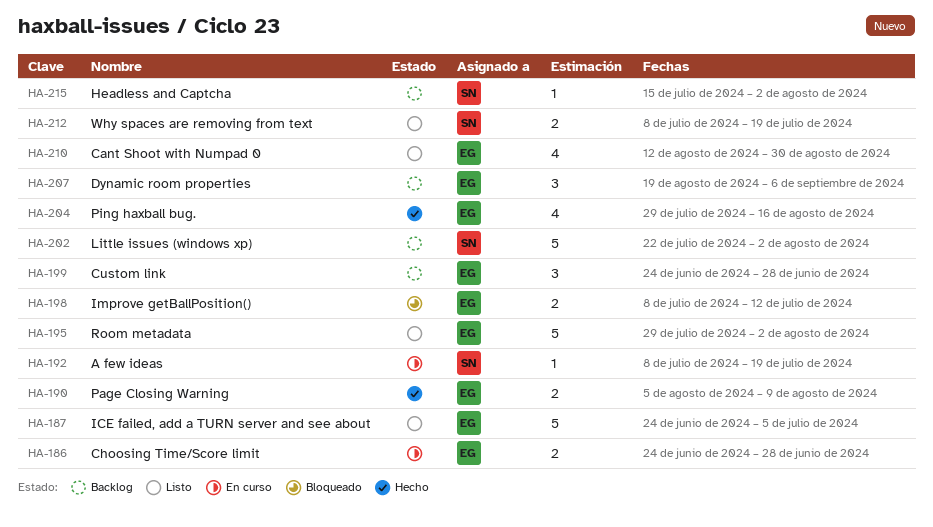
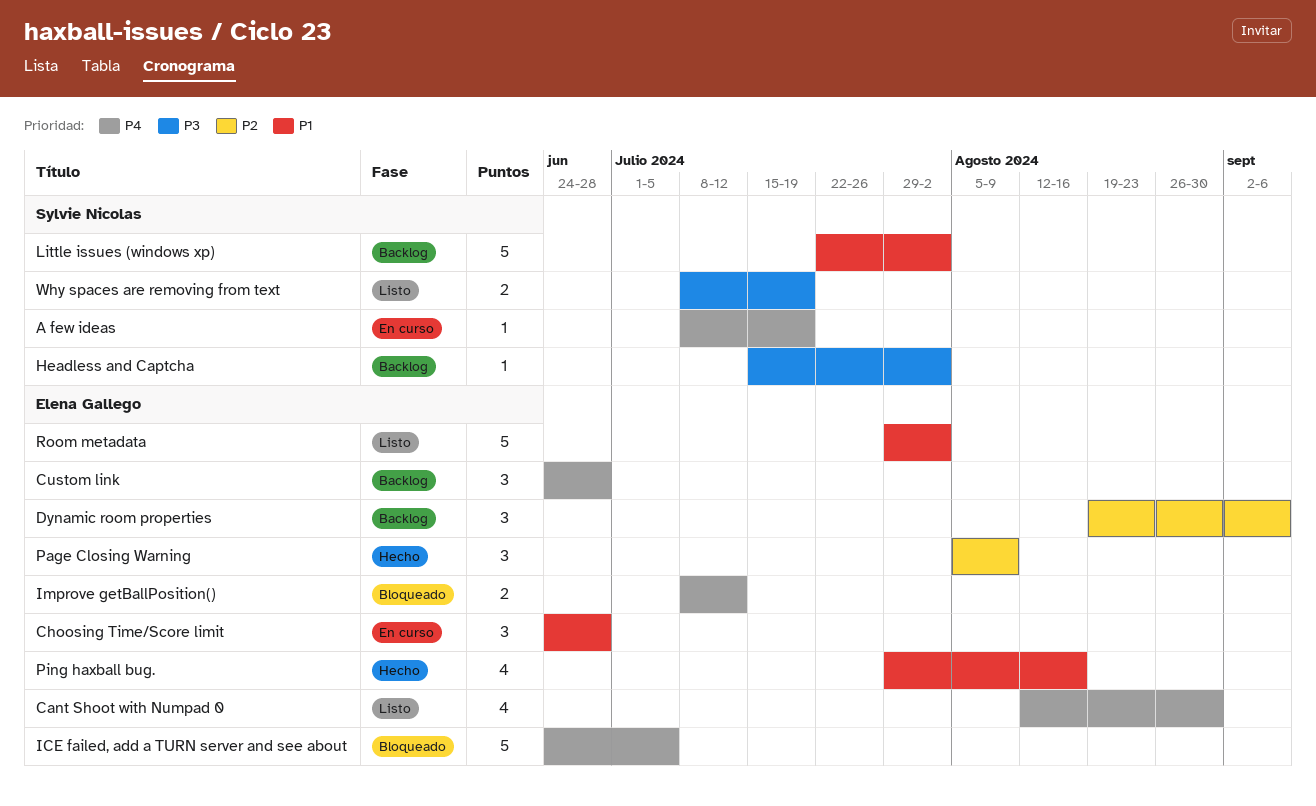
Choosing Time/Score limit, estimate: 2 -> 3
ICE failed, add a TURN server and see about, status: Listo -> Bloqueado
Page Closing Warning, estimate: 2 -> 3

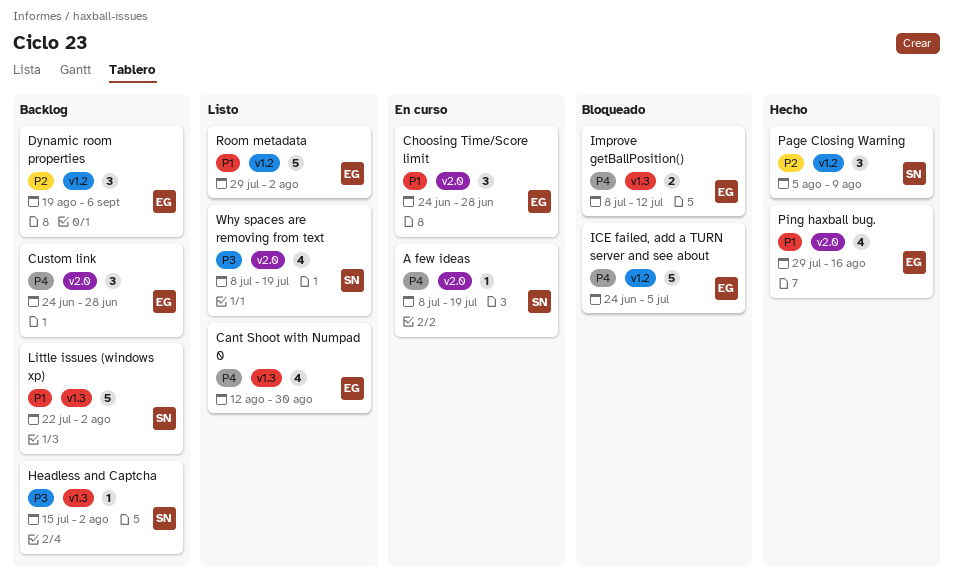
Page Closing Warning, owner: Elena Gallego -> Sylvie Nicolas
Why spaces are removing from text, estimate: 2 -> 4

